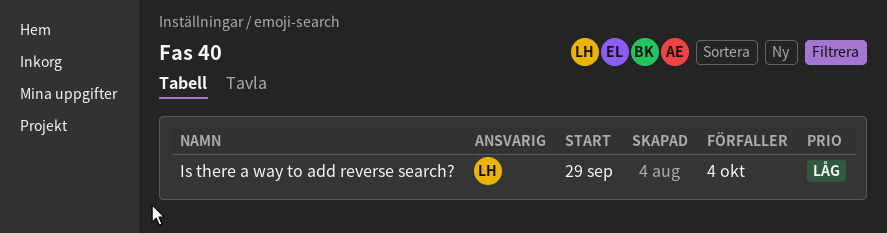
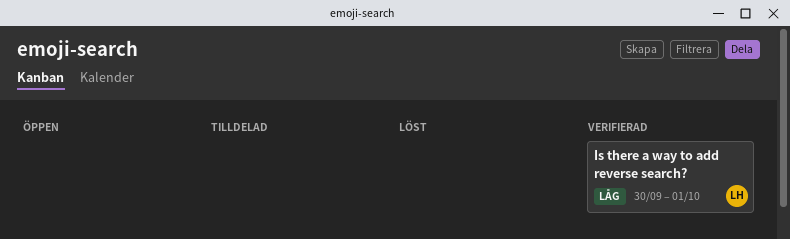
Is there a way to add reverse search?, start: Sep 29 -> Sep 30
Is there a way to add reverse search?, due: Oct 4 -> Oct 1

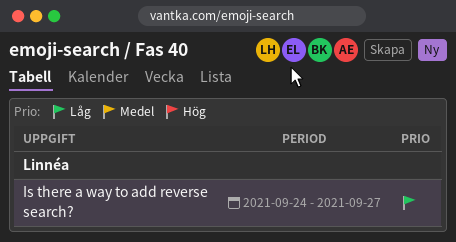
Is there a way to add reverse search?, start: Sep 30 -> Sep 24
Is there a way to add reverse search?, due: Oct 1 -> Sep 27

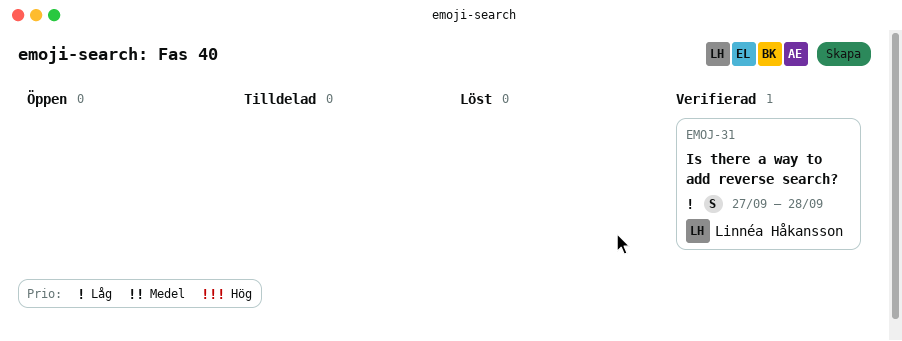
Is there a way to add reverse search?, start: Sep 24 -> Sep 27
Is there a way to add reverse search?, due: Sep 27 -> Sep 28

